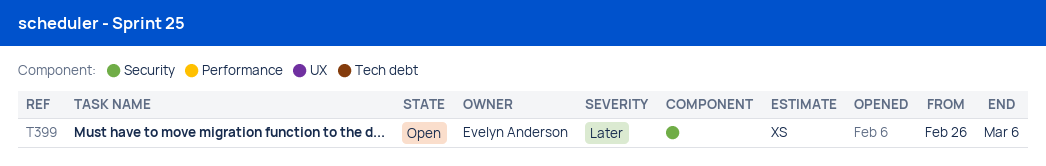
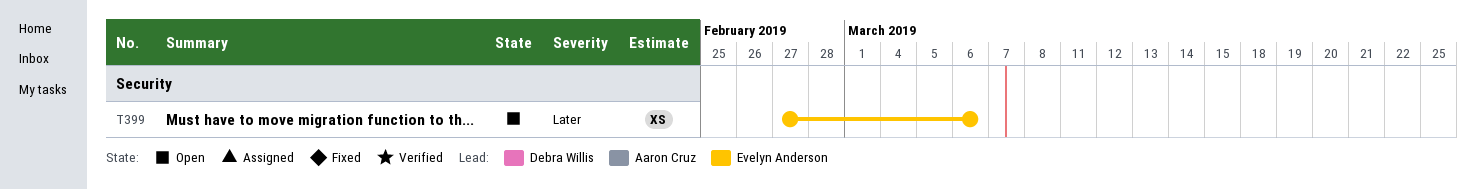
T399, start: Feb 26 -> Feb 27

